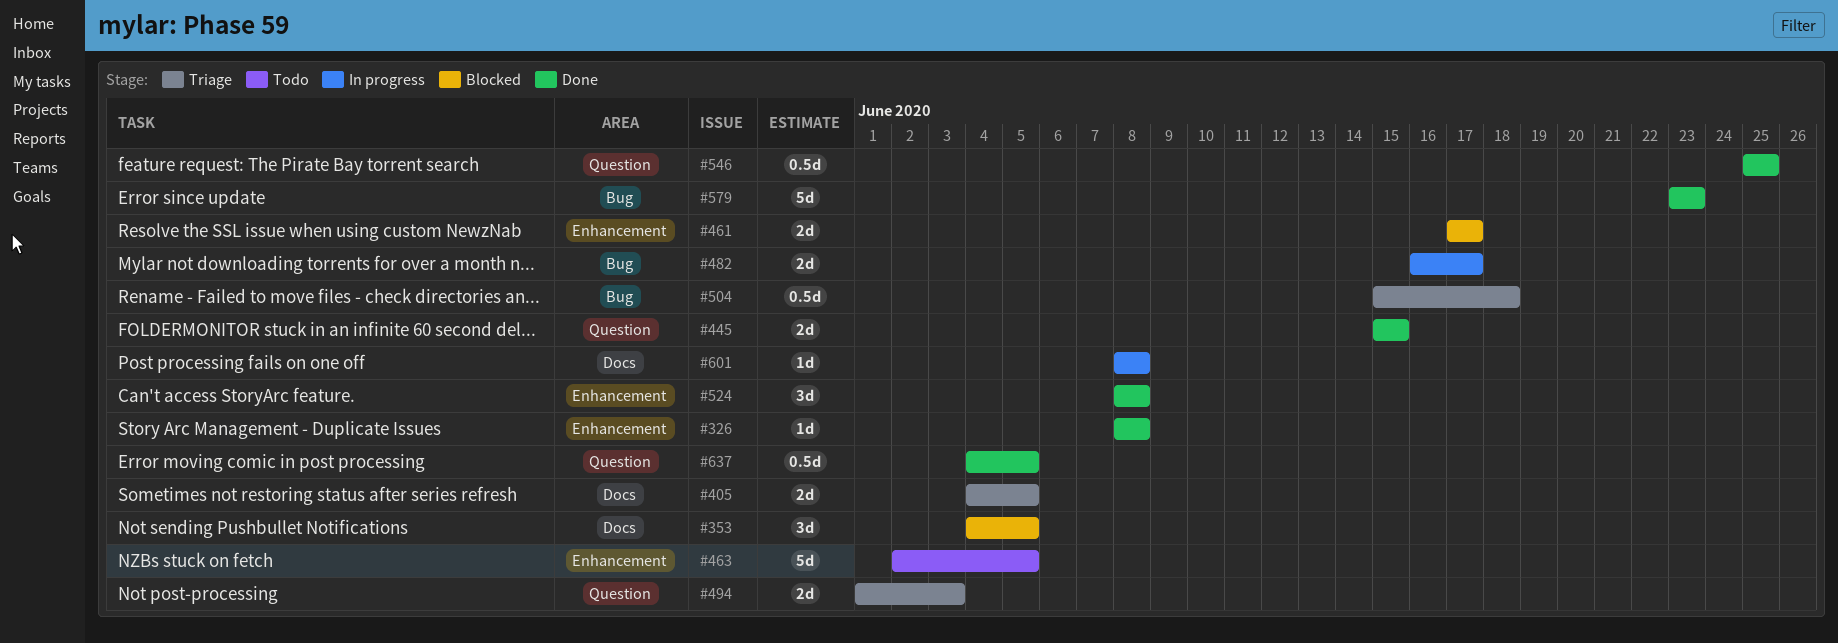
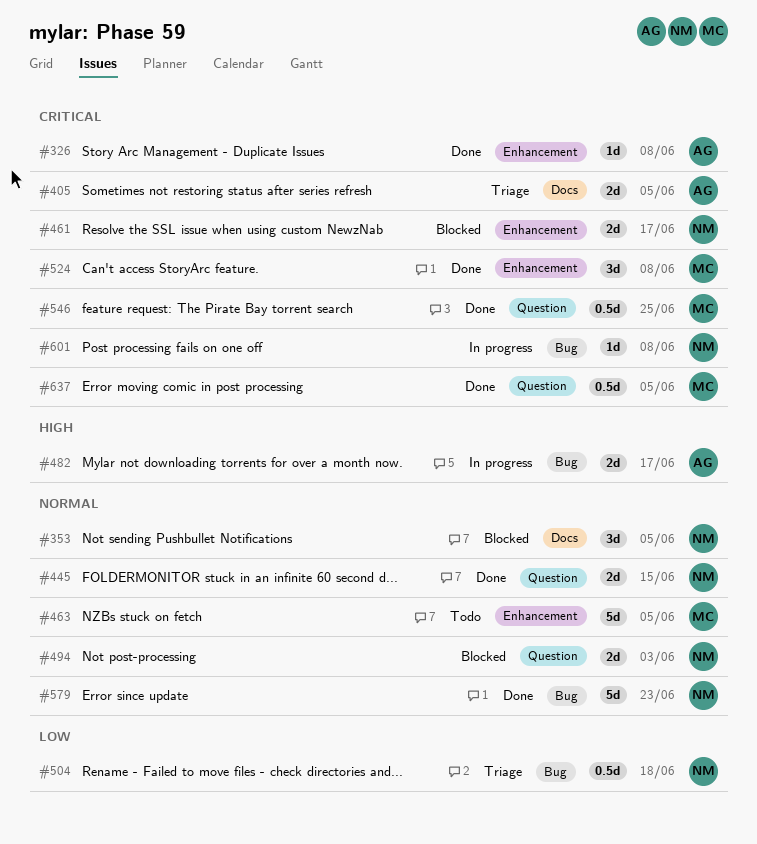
#494, status: Triage -> Blocked
#601, label: Docs -> Bug

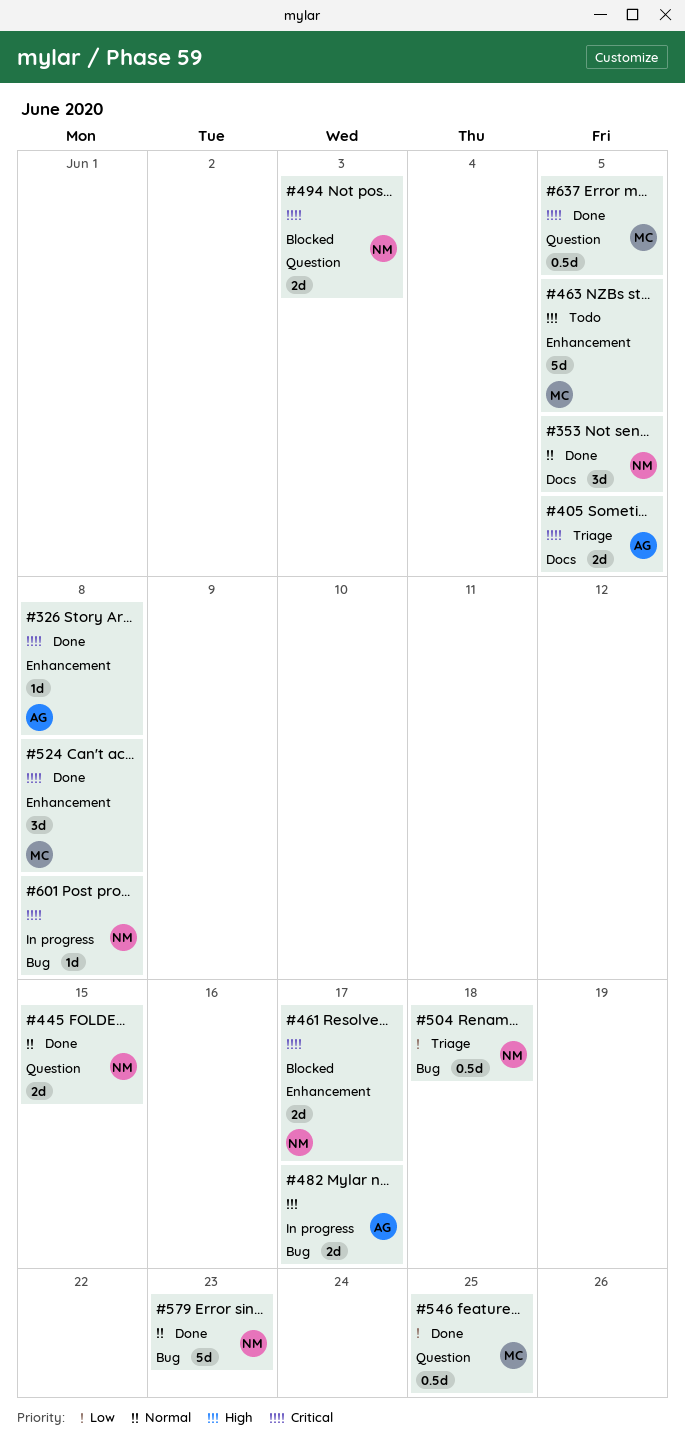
#353, status: Blocked -> Done
#463, priority: Normal -> High
#494, priority: Normal -> Critical
#546, priority: Critical -> Low

